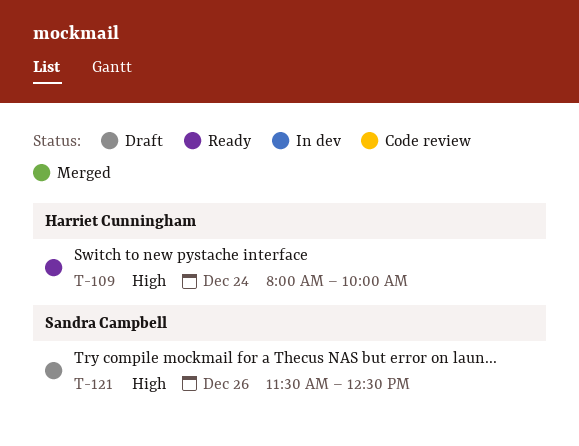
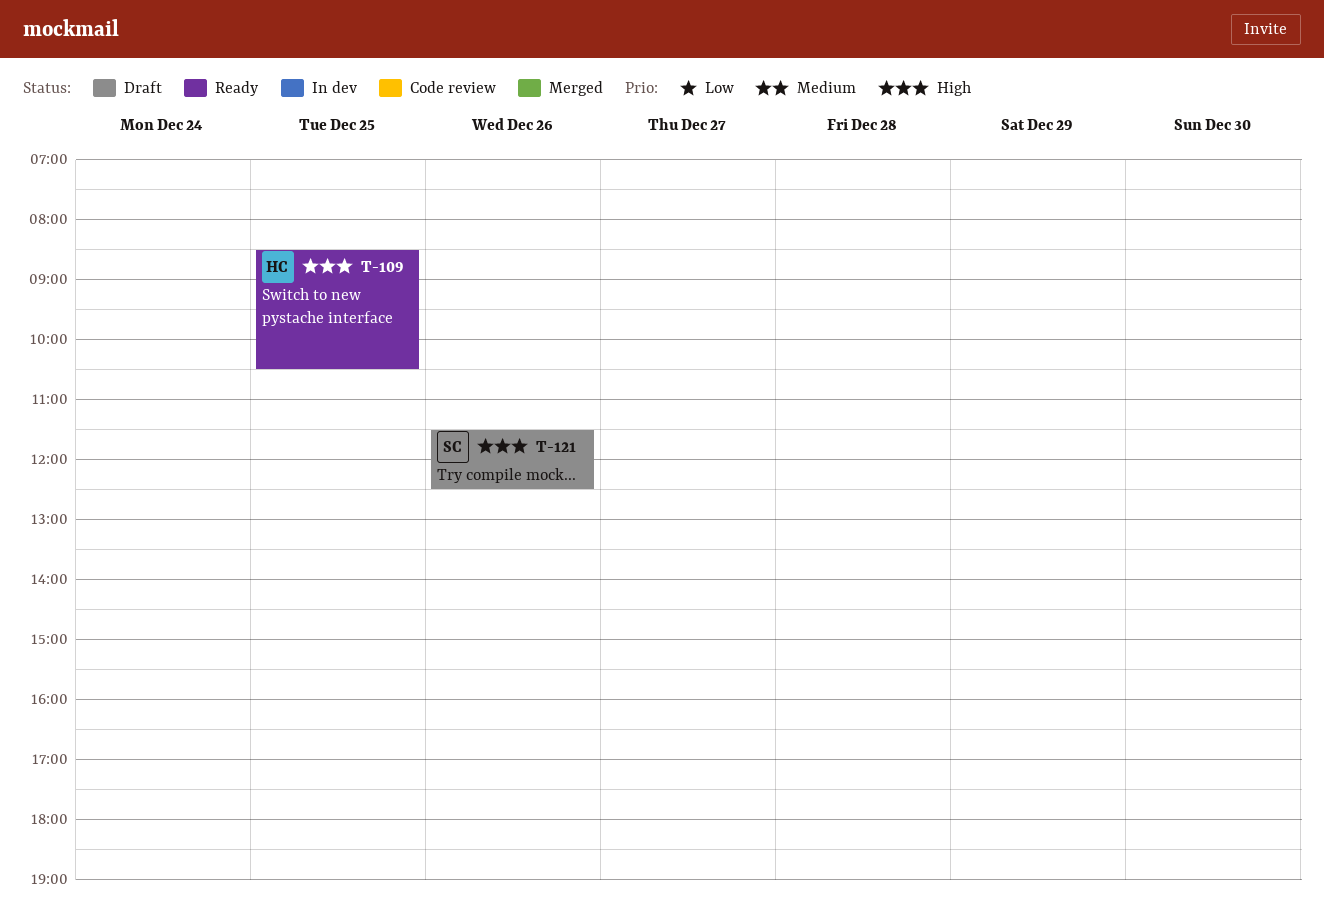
T-109, day: Dec 24 -> Dec 25
T-109, begins: 08:00 -> 08:30
T-109, ends: 10:00 -> 10:30

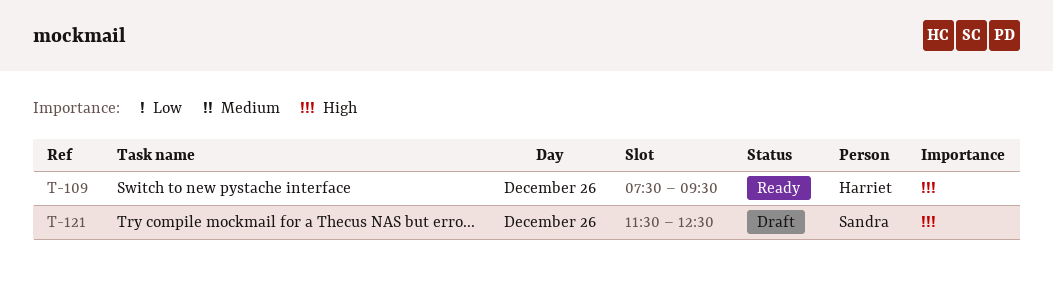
T-109, day: Dec 25 -> Dec 26
T-109, begins: 08:30 -> 07:30
T-109, ends: 10:30 -> 09:30

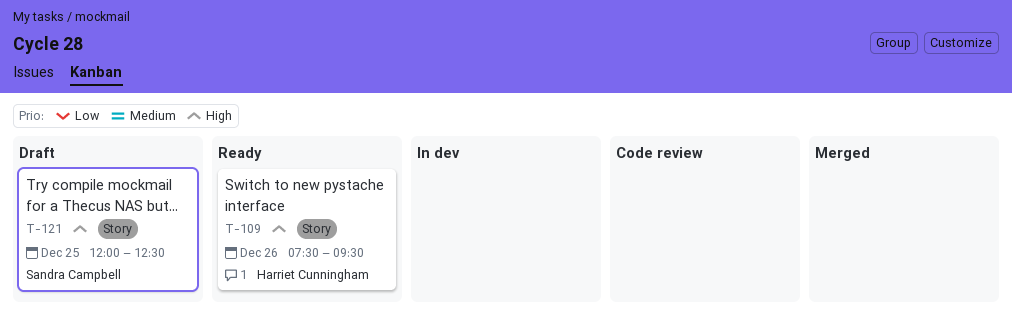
T-121, day: Dec 26 -> Dec 25
T-121, begins: 11:30 -> 12:00

